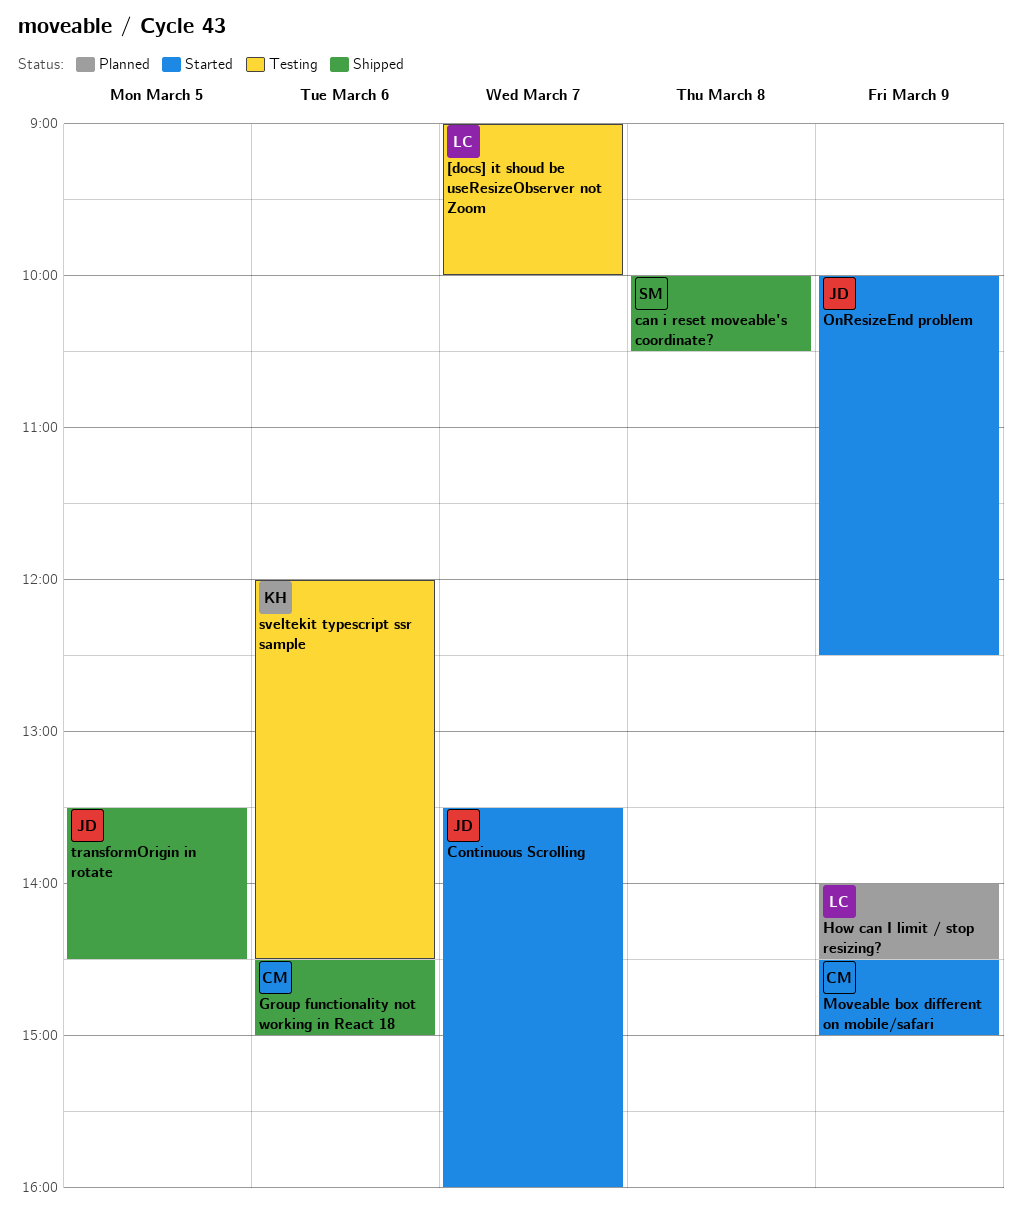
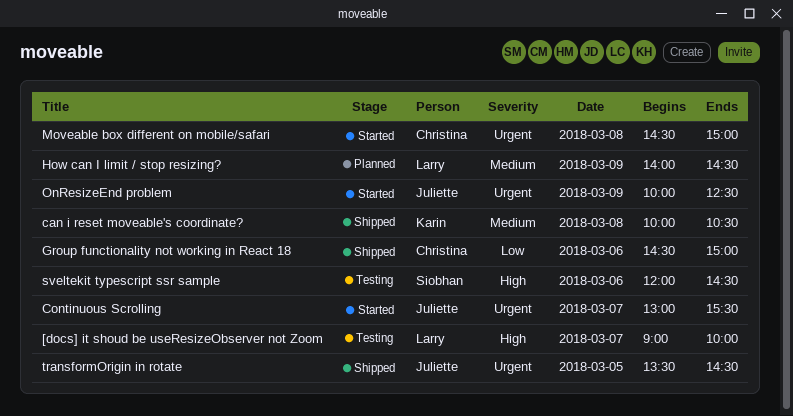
can i reset moveable's coordinate?, owner: Siobhan -> Karin
Continuous Scrolling, begins: 13:30 -> 13:00
Continuous Scrolling, ends: 16:00 -> 15:30
Moveable box different on mobile/safari, day: Mar 9 -> Mar 8
sveltekit typescript ssr sample, owner: Karin -> Siobhan

